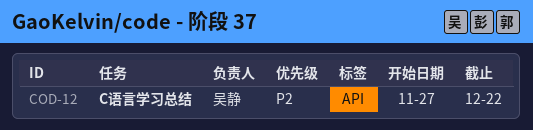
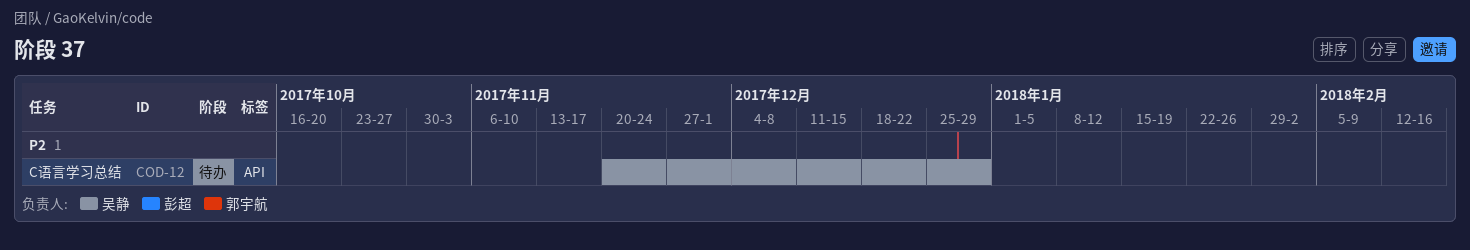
COD-12, start: Nov 27 -> Nov 20
COD-12, due: Dec 22 -> Dec 29

